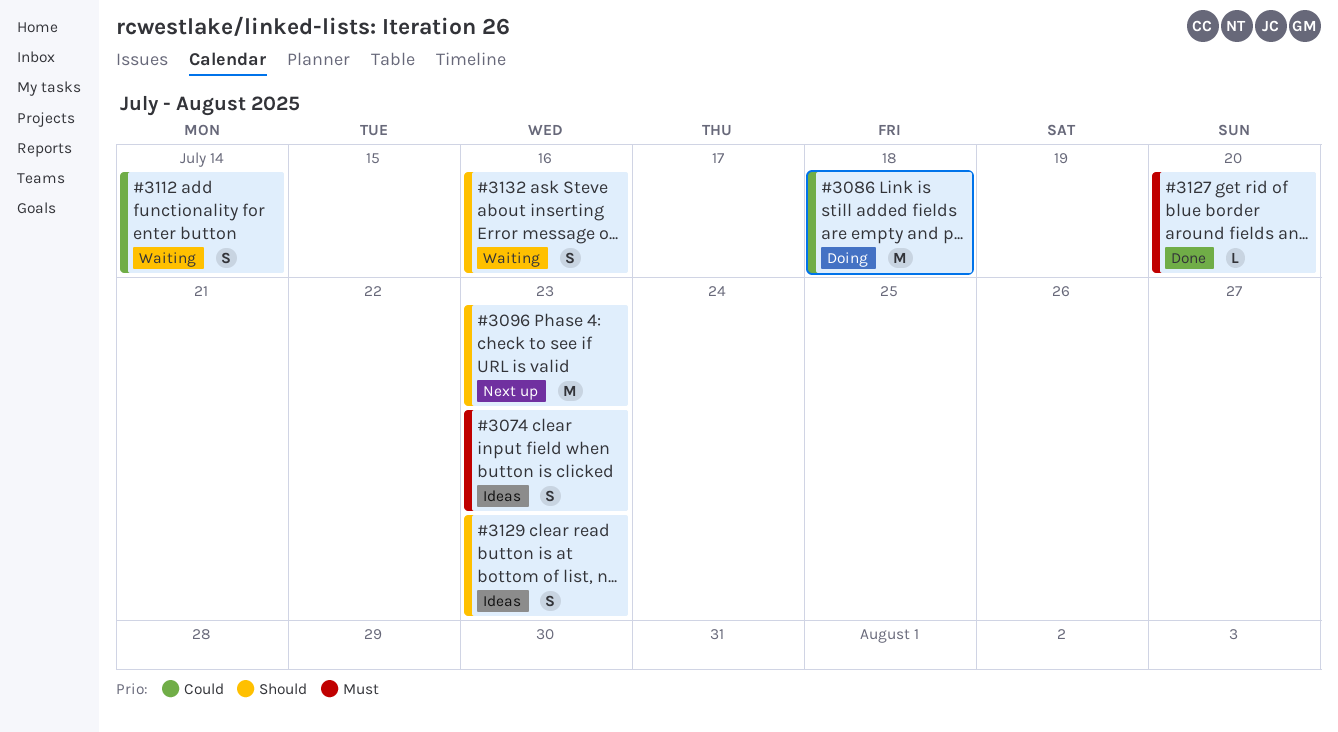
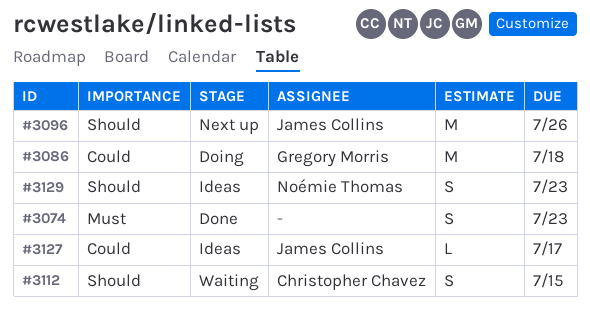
#3074, status: Ideas -> Done
#3096, due: Jul 23 -> Jul 26
#3112, priority: Could -> Should
#3112, due: Jul 14 -> Jul 15
#3127, status: Done -> Ideas
#3127, priority: Must -> Could
#3127, due: Jul 20 -> Jul 17
#3132: present -> none

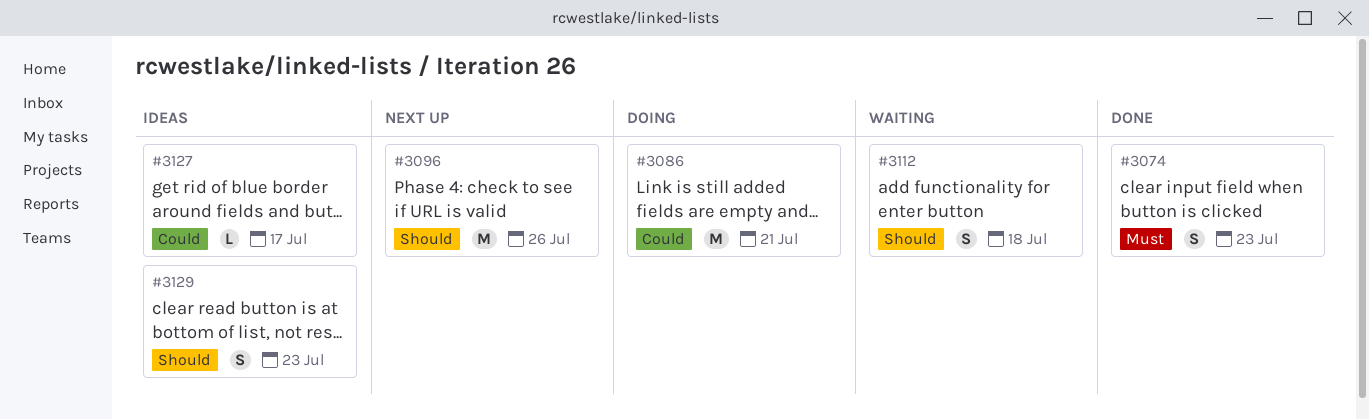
#3086, due: Jul 18 -> Jul 21
#3112, due: Jul 15 -> Jul 18

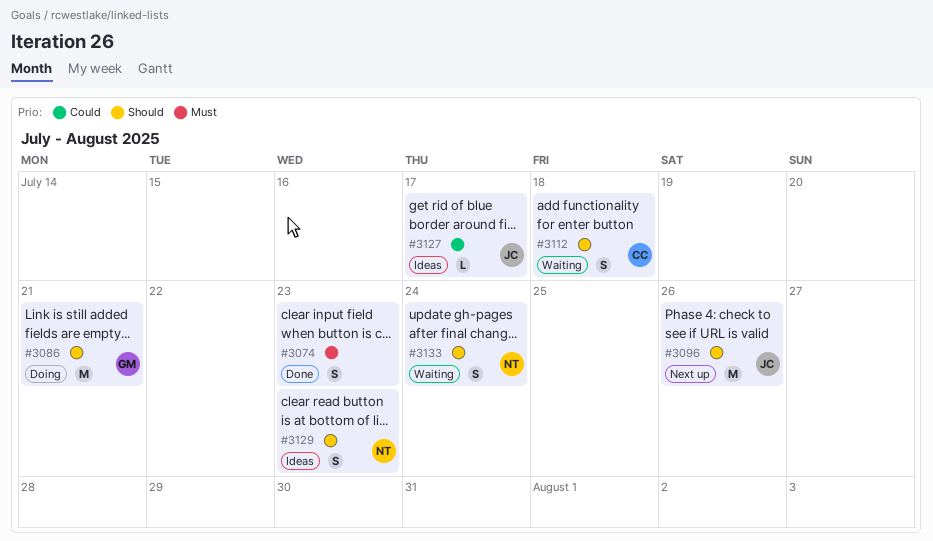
#3086, priority: Could -> Should
#3133: none -> present

